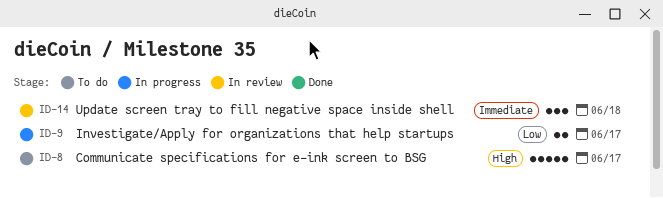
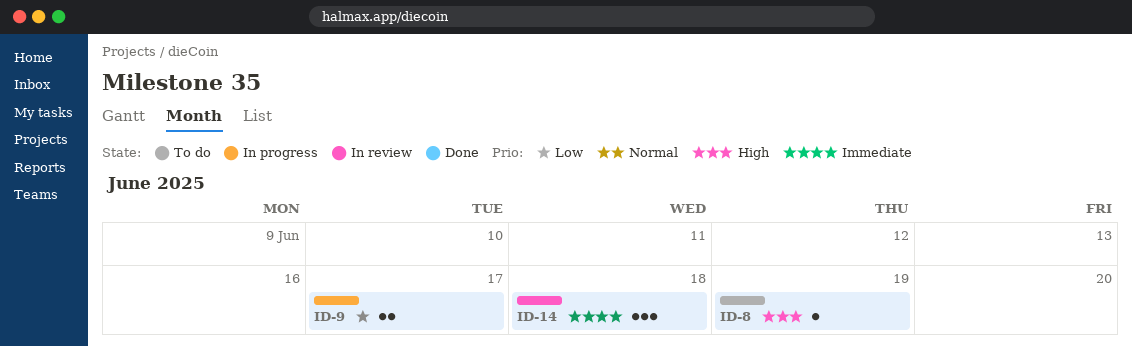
ID-8, estimate: 5 -> 1
ID-8, due: Jun 17 -> Jun 19

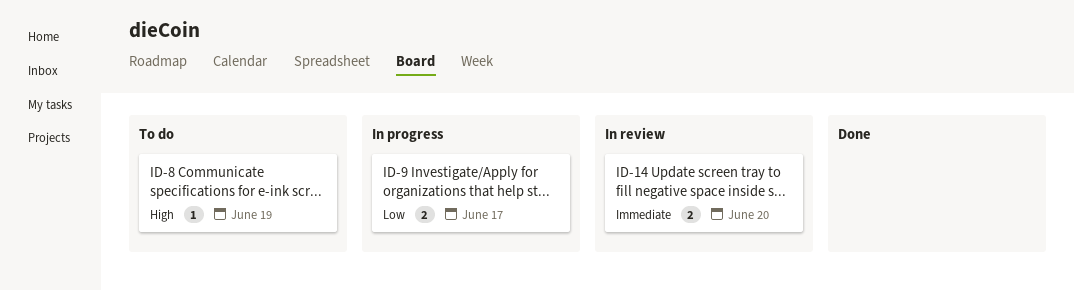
ID-14, estimate: 3 -> 2
ID-14, due: Jun 18 -> Jun 20

